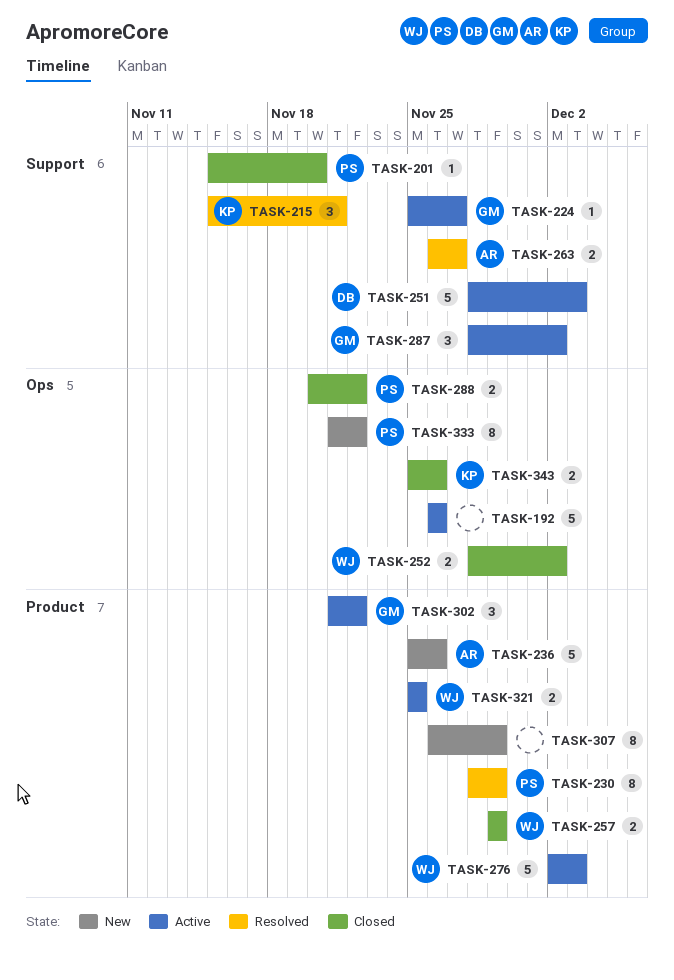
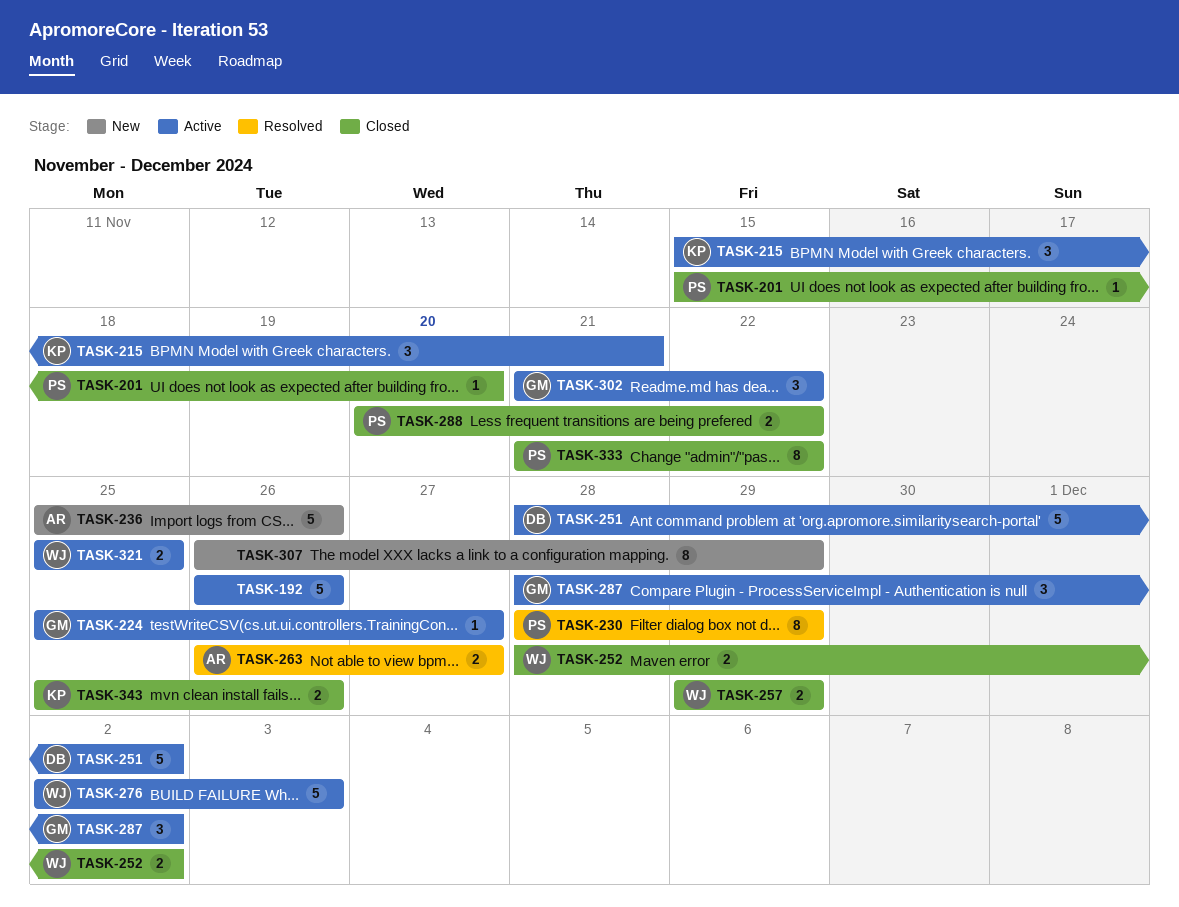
TASK-215, status: Resolved -> Active
TASK-251, due: Dec 3 -> Dec 2
TASK-333, status: New -> Closed

